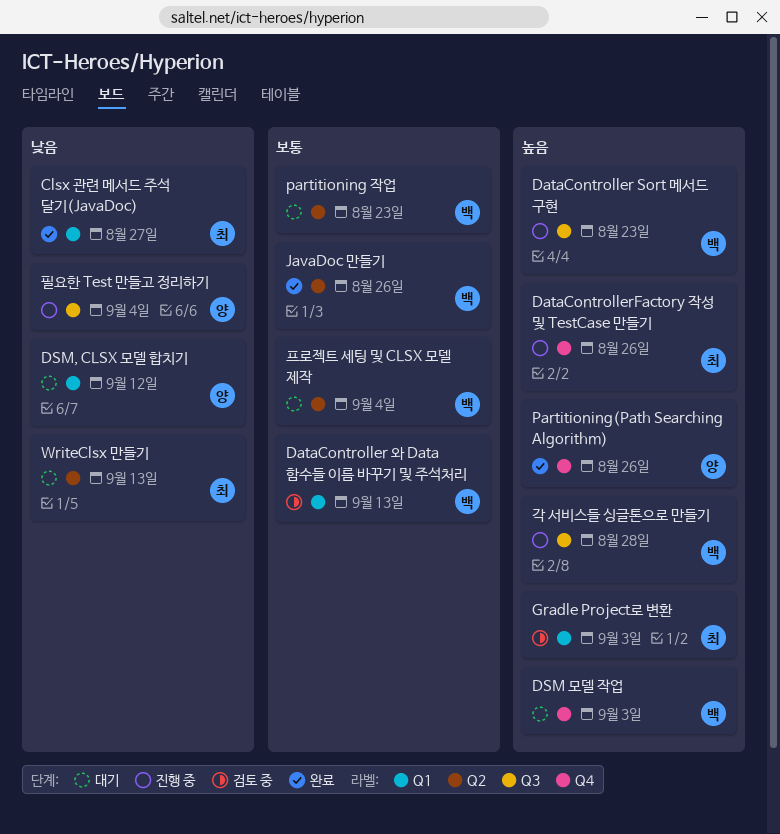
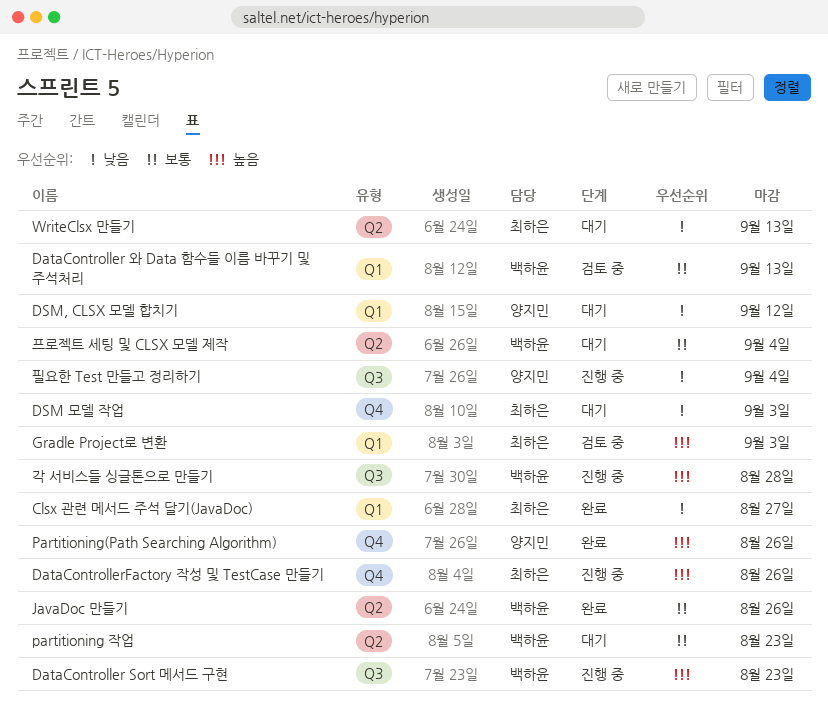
DSM 모델 작업, owner: 백하윤 -> 최하은
DSM 모델 작업, priority: 높음 -> 낮음

